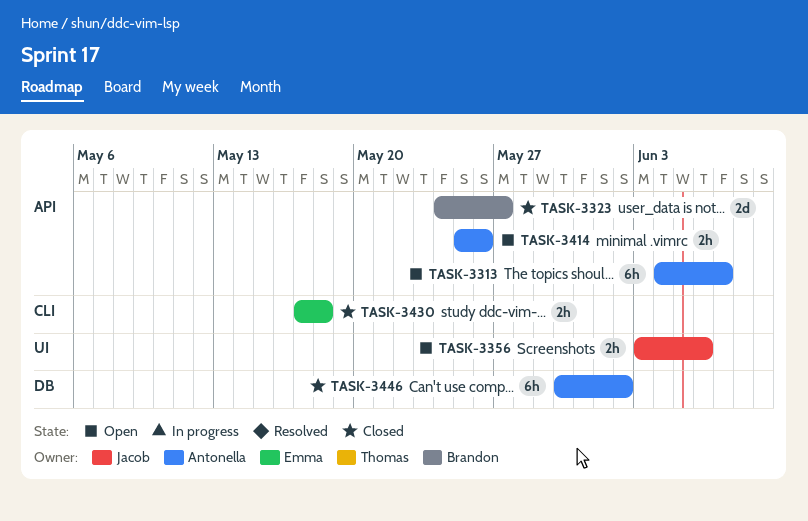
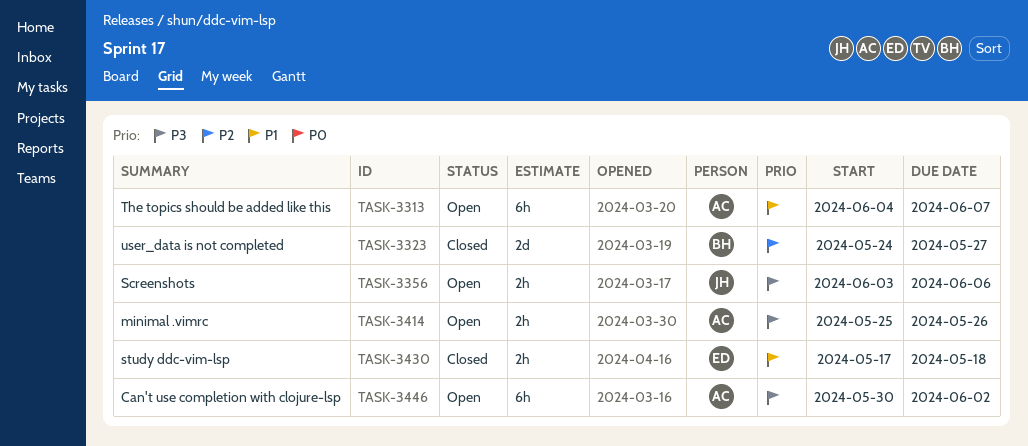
TASK-3446, status: Closed -> Open

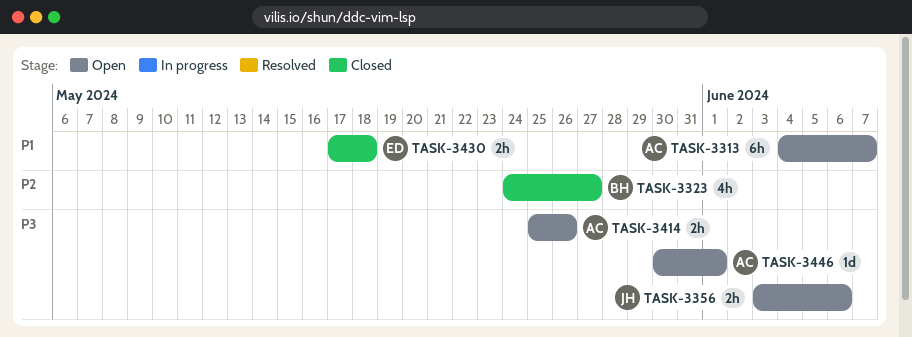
TASK-3323, estimate: 2d -> 4h
TASK-3446, estimate: 6h -> 1d
TASK-3446, due: Jun 2 -> Jun 1

